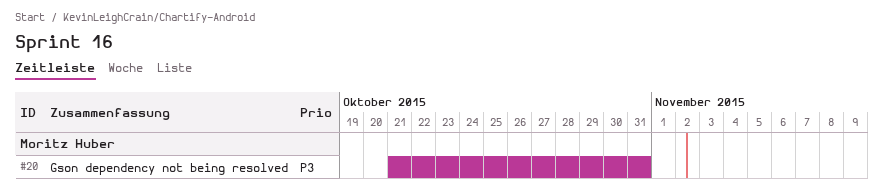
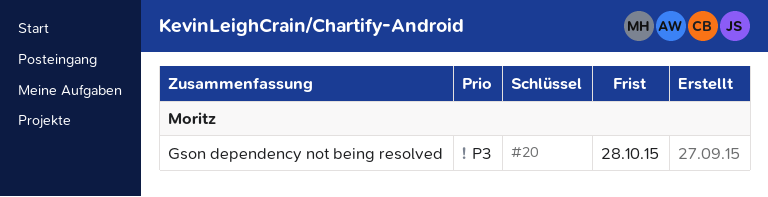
#20, due: Oct 31 -> Oct 28

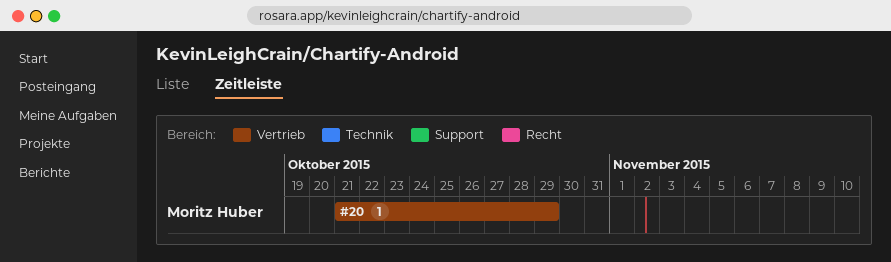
#20, due: Oct 28 -> Oct 29

